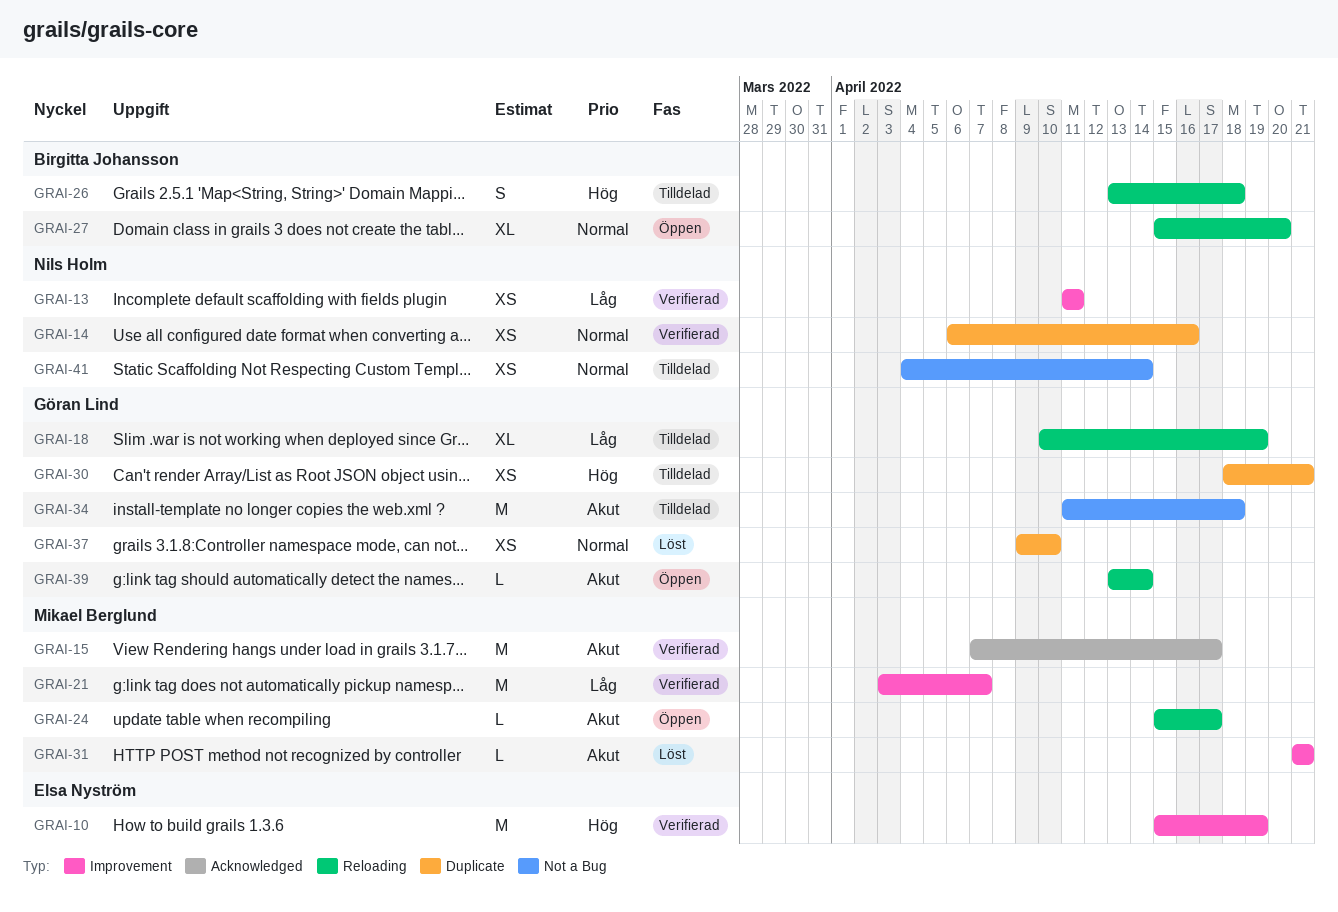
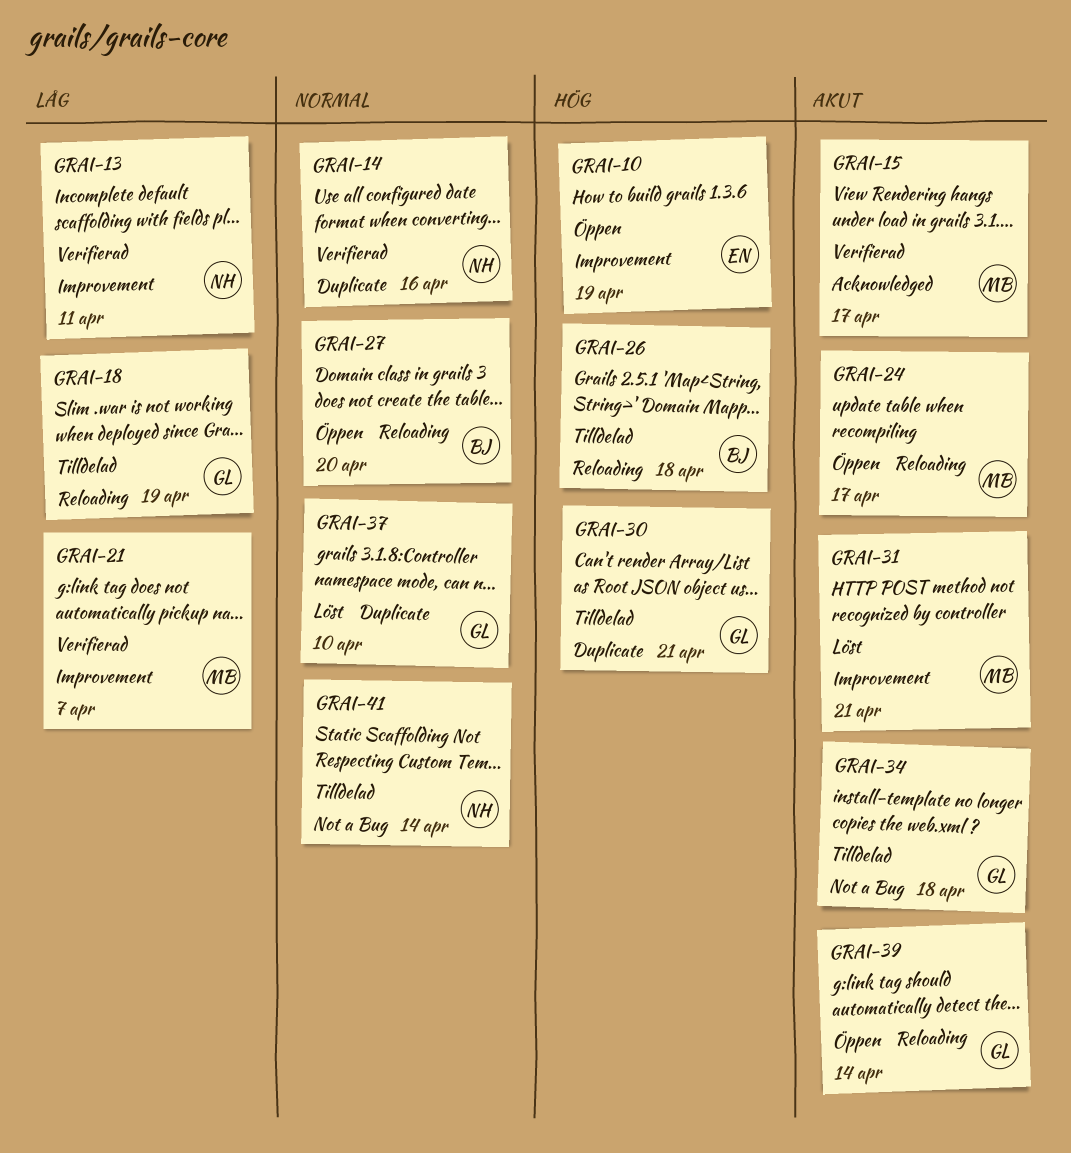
GRAI-10, status: Verifierad -> Öppen

